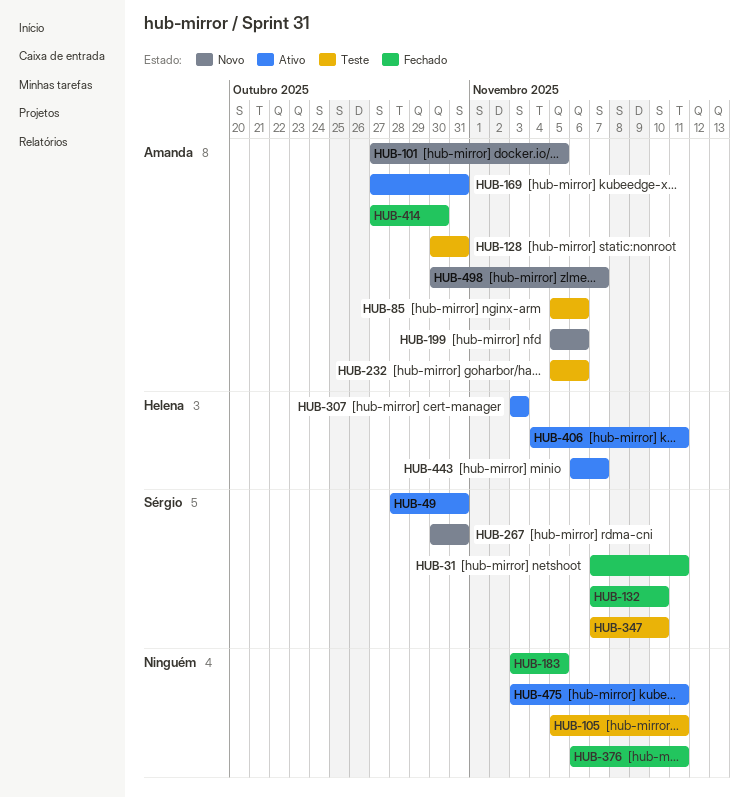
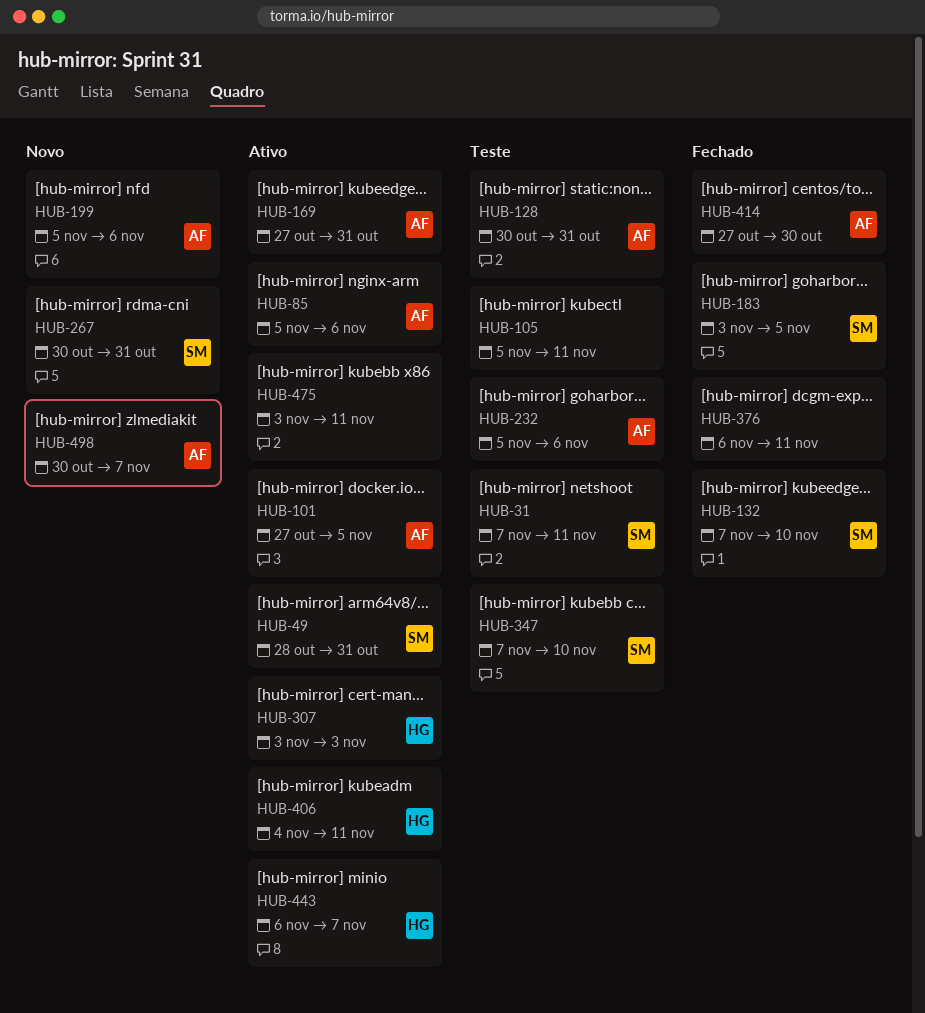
HUB-31, status: Fechado -> Teste
HUB-85, status: Teste -> Ativo
HUB-101, status: Novo -> Ativo
HUB-183, owner: none -> Sérgio

